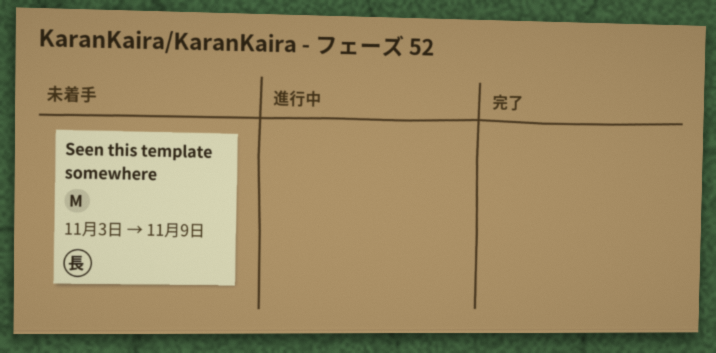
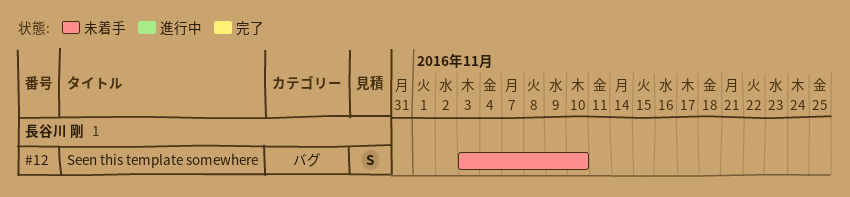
Seen this template somewhere, estimate: M -> S
Seen this template somewhere, due: Nov 9 -> Nov 10

